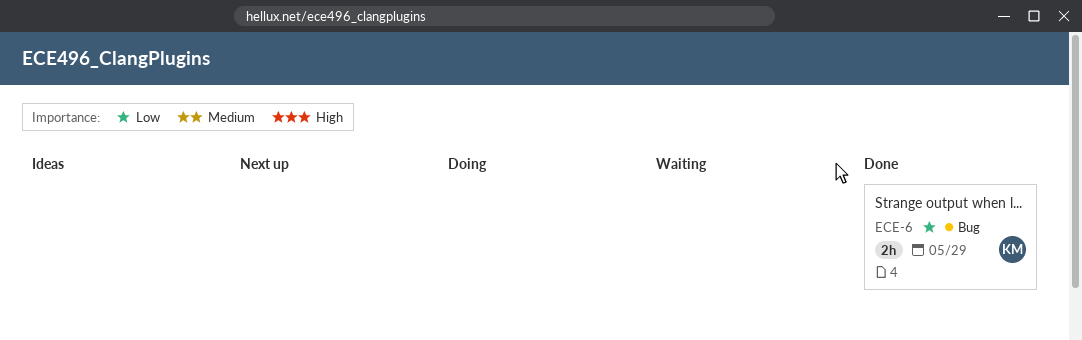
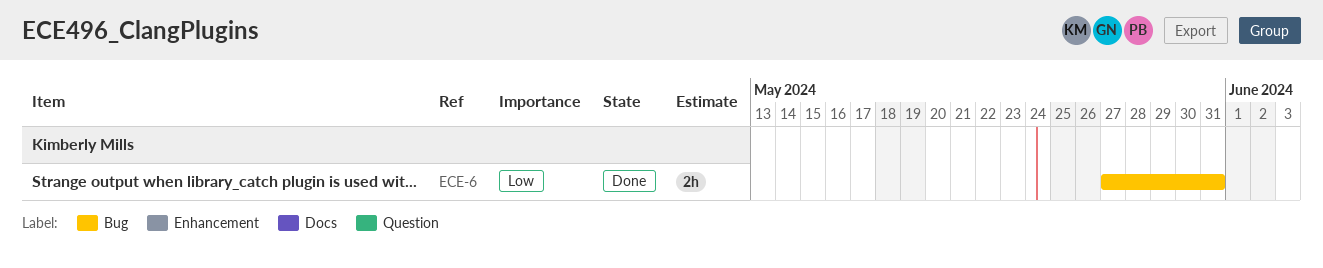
ECE-6, due: May 29 -> May 31

